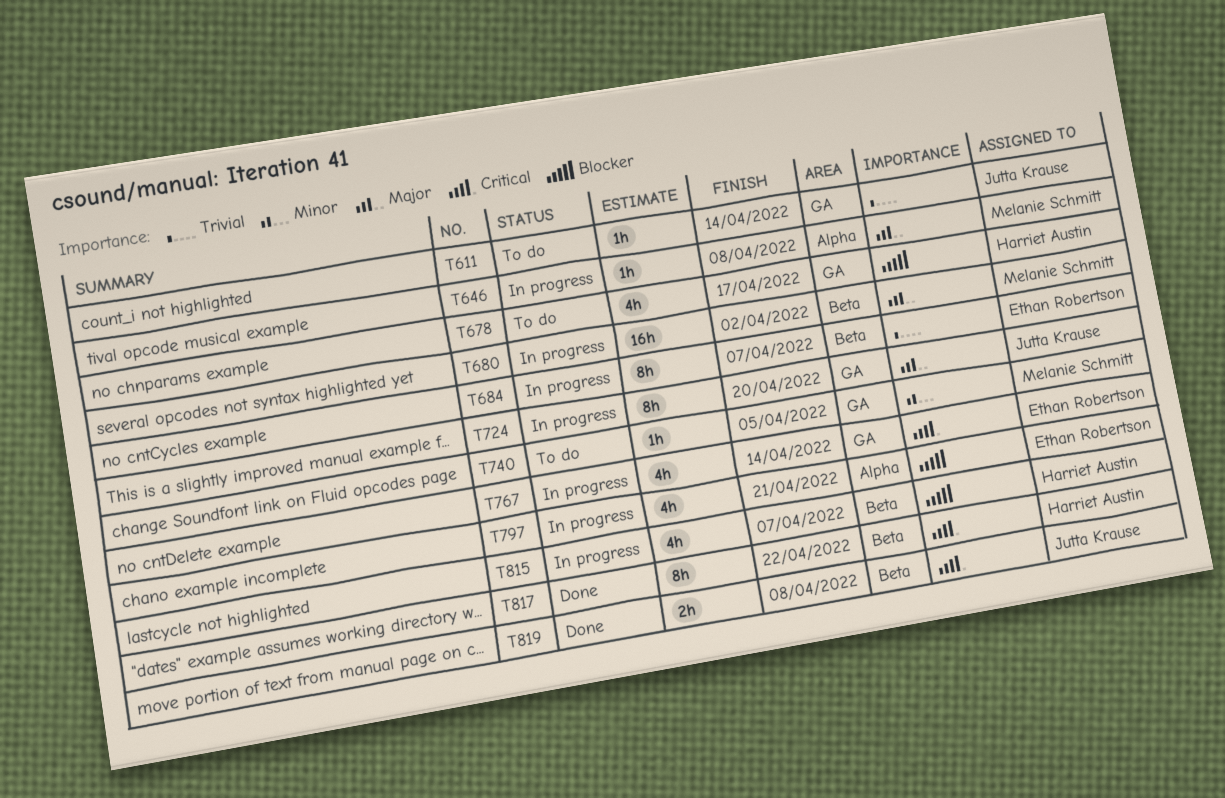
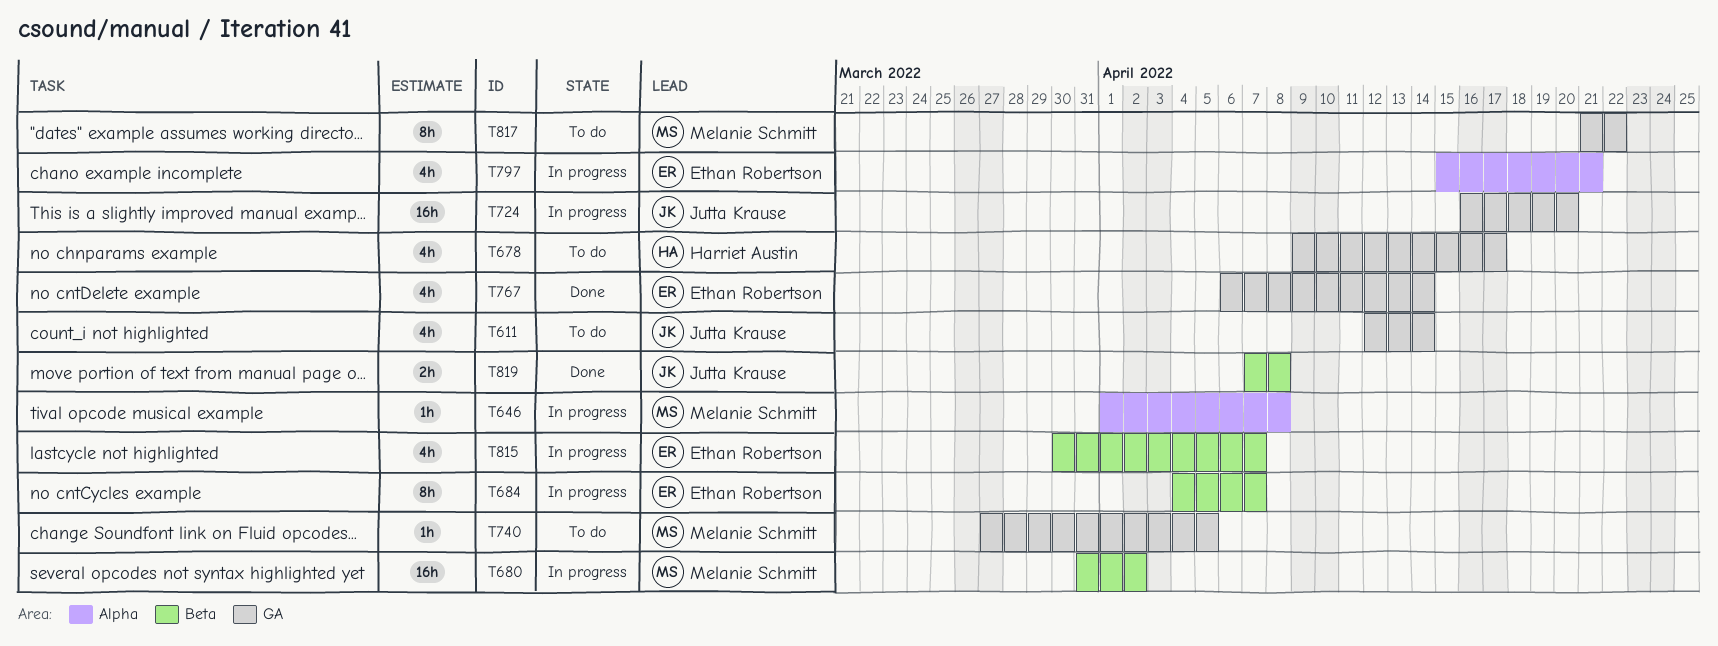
T611, estimate: 1h -> 4h
T724, estimate: 8h -> 16h
T767, status: In progress -> Done
T815, owner: Harriet Austin -> Ethan Robertson
T817, status: Done -> To do
T817, owner: Harriet Austin -> Melanie Schmitt
T817, label: Beta -> GA

